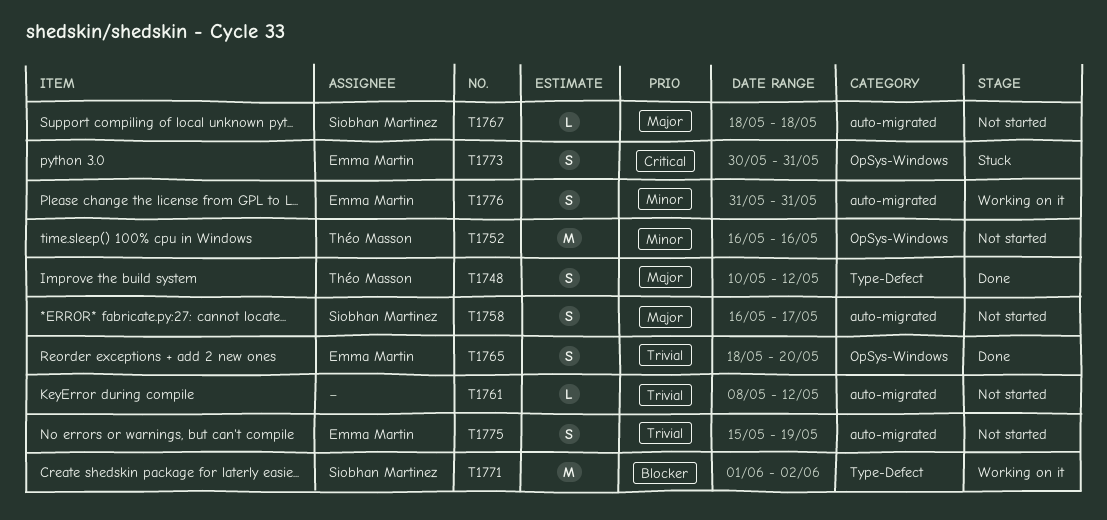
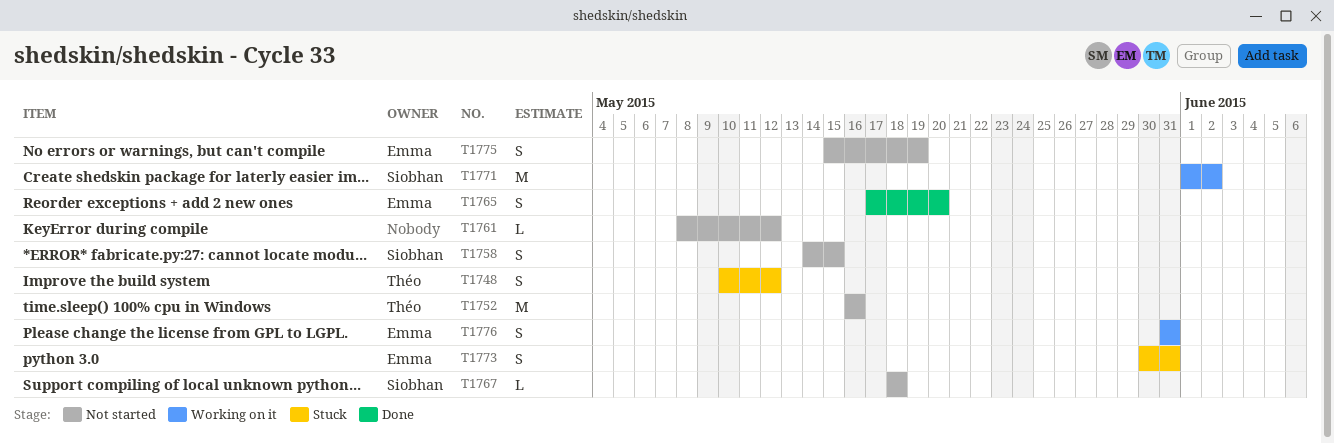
T1748, status: Done -> Stuck
T1758, start: May 16 -> May 14
T1758, due: May 17 -> May 15
T1765, start: May 18 -> May 17

